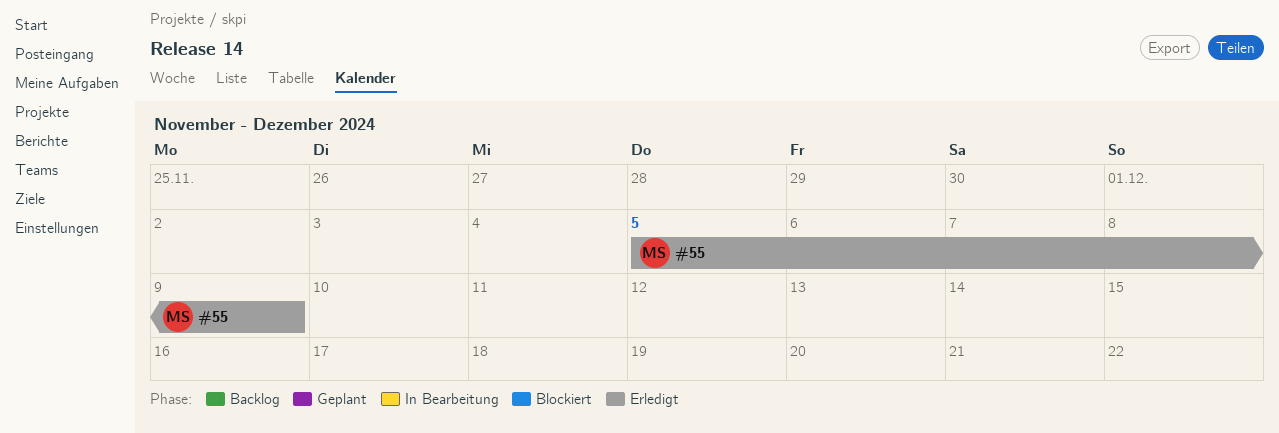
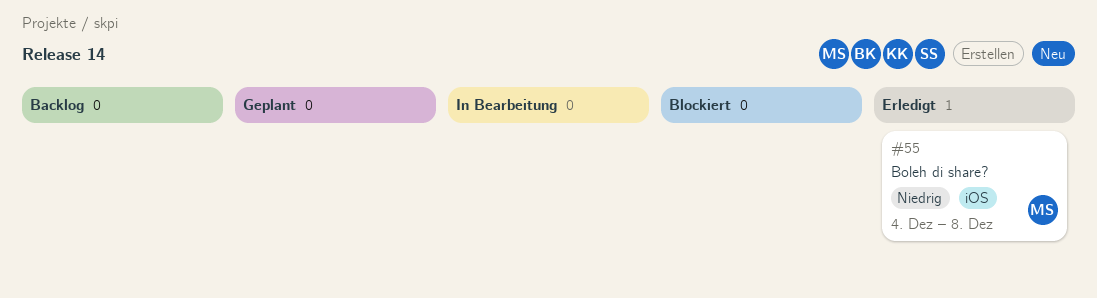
#55, start: Dec 5 -> Dec 4
#55, due: Dec 9 -> Dec 8

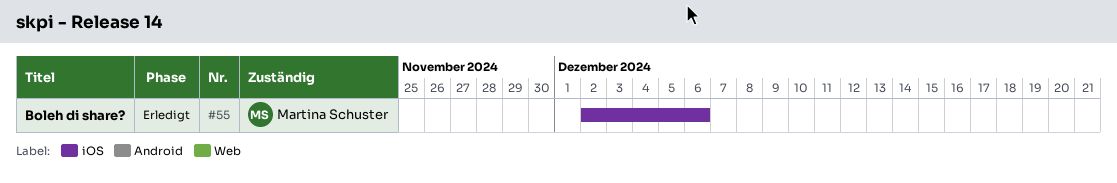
#55, start: Dec 4 -> Dec 2
#55, due: Dec 8 -> Dec 6

